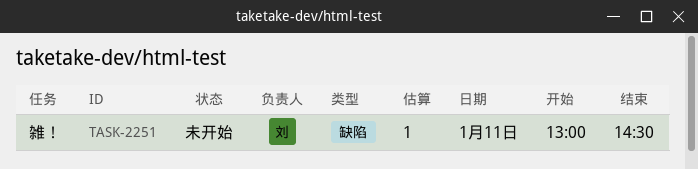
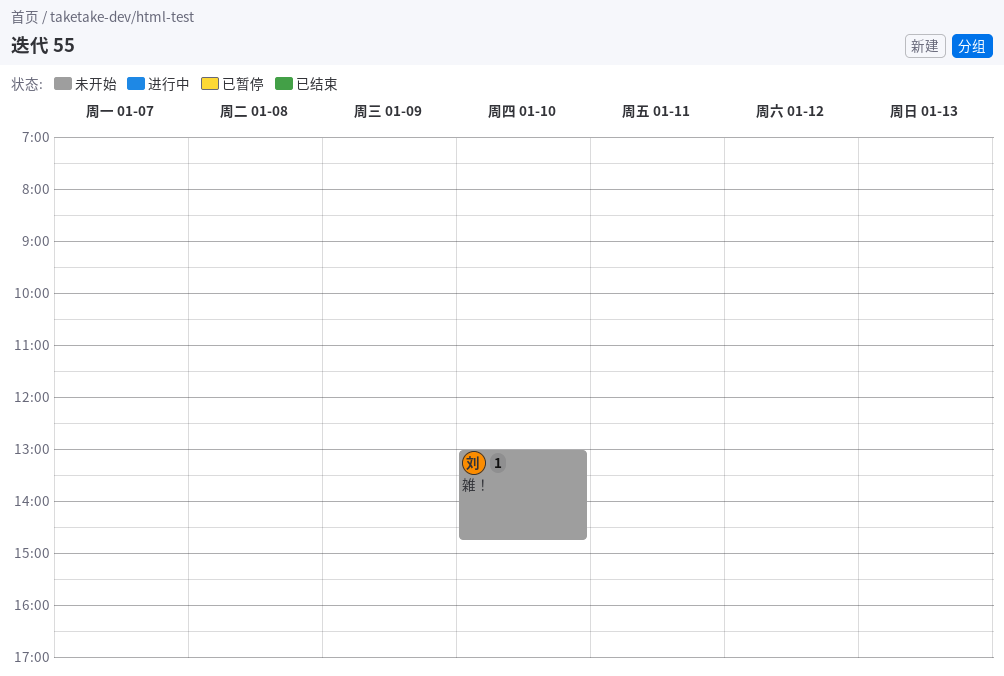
雑！, day: Jan 11 -> Jan 10
雑！, ends: 14:30 -> 14:45

